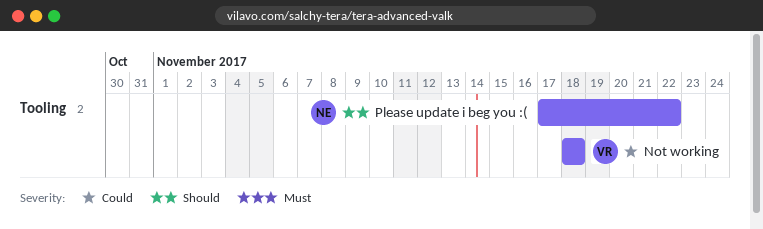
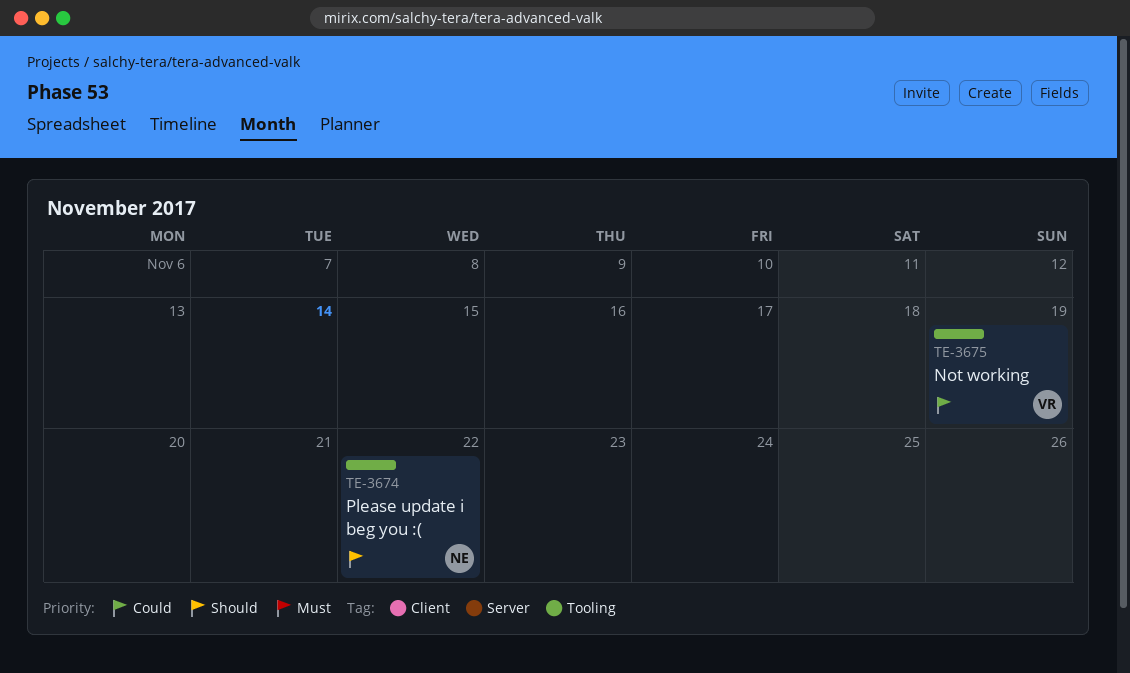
Not working, due: Nov 18 -> Nov 19

